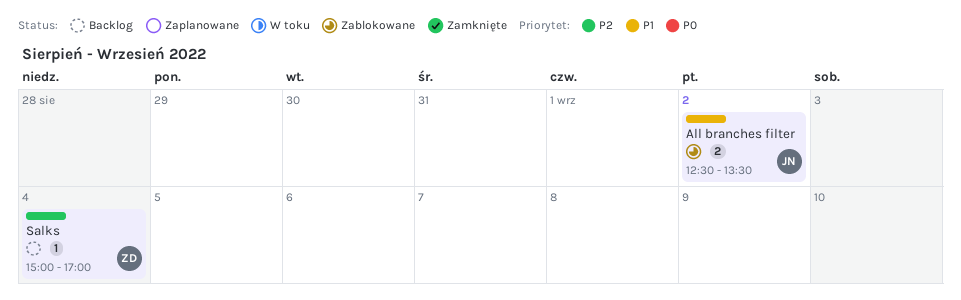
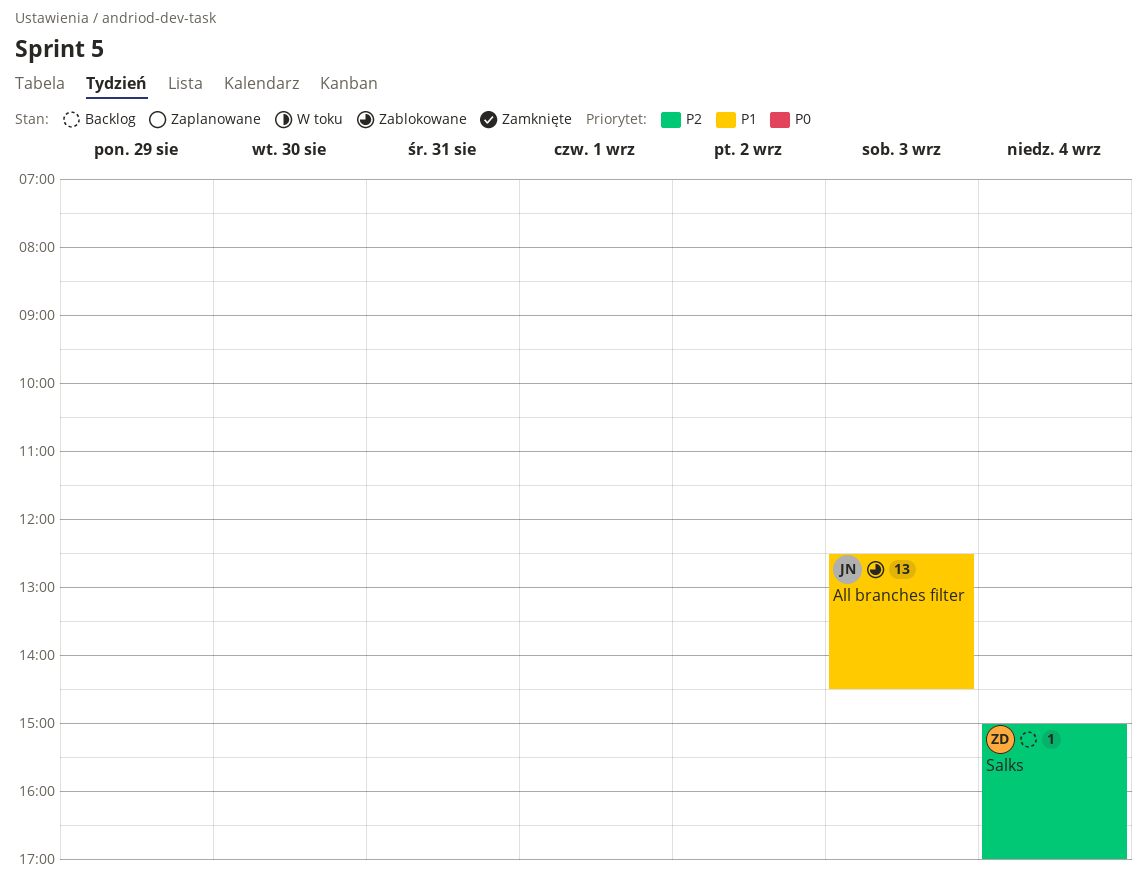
All branches filter, estimate: 2 -> 13
All branches filter, day: Sep 2 -> Sep 3
All branches filter, ends: 13:30 -> 14:30

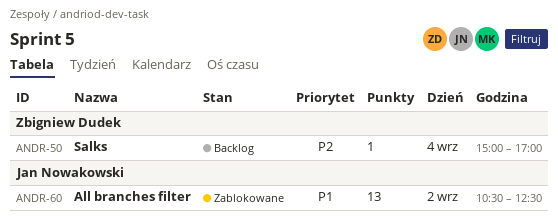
All branches filter, day: Sep 3 -> Sep 2
All branches filter, begins: 12:30 -> 10:30
All branches filter, ends: 14:30 -> 12:30

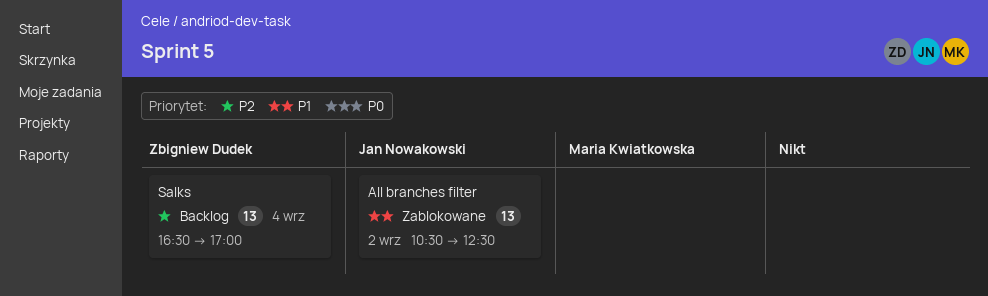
Salks, estimate: 1 -> 13
Salks, begins: 15:00 -> 16:30

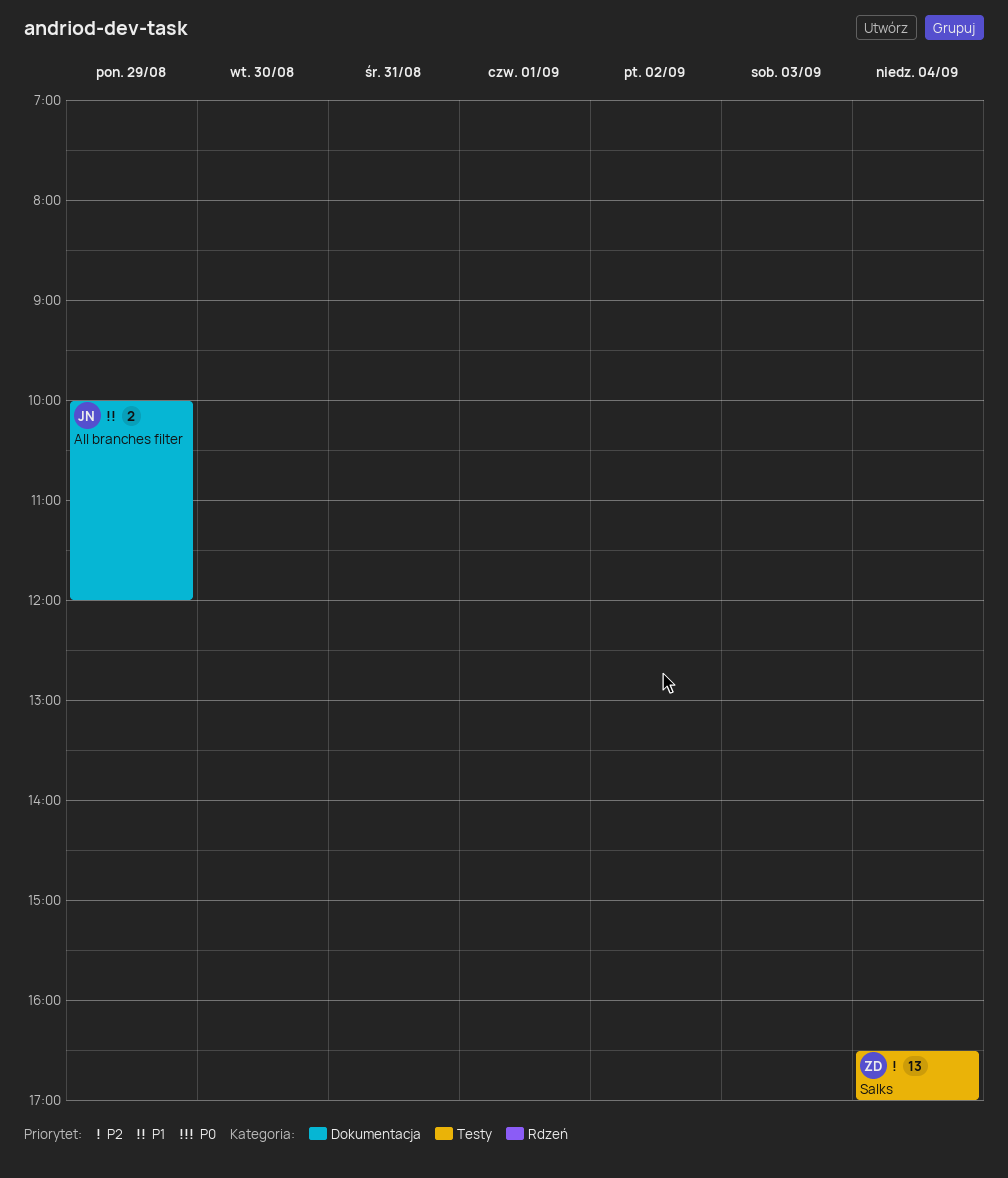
All branches filter, estimate: 13 -> 2
All branches filter, day: Sep 2 -> Aug 29
All branches filter, begins: 10:30 -> 10:00
All branches filter, ends: 12:30 -> 12:00

